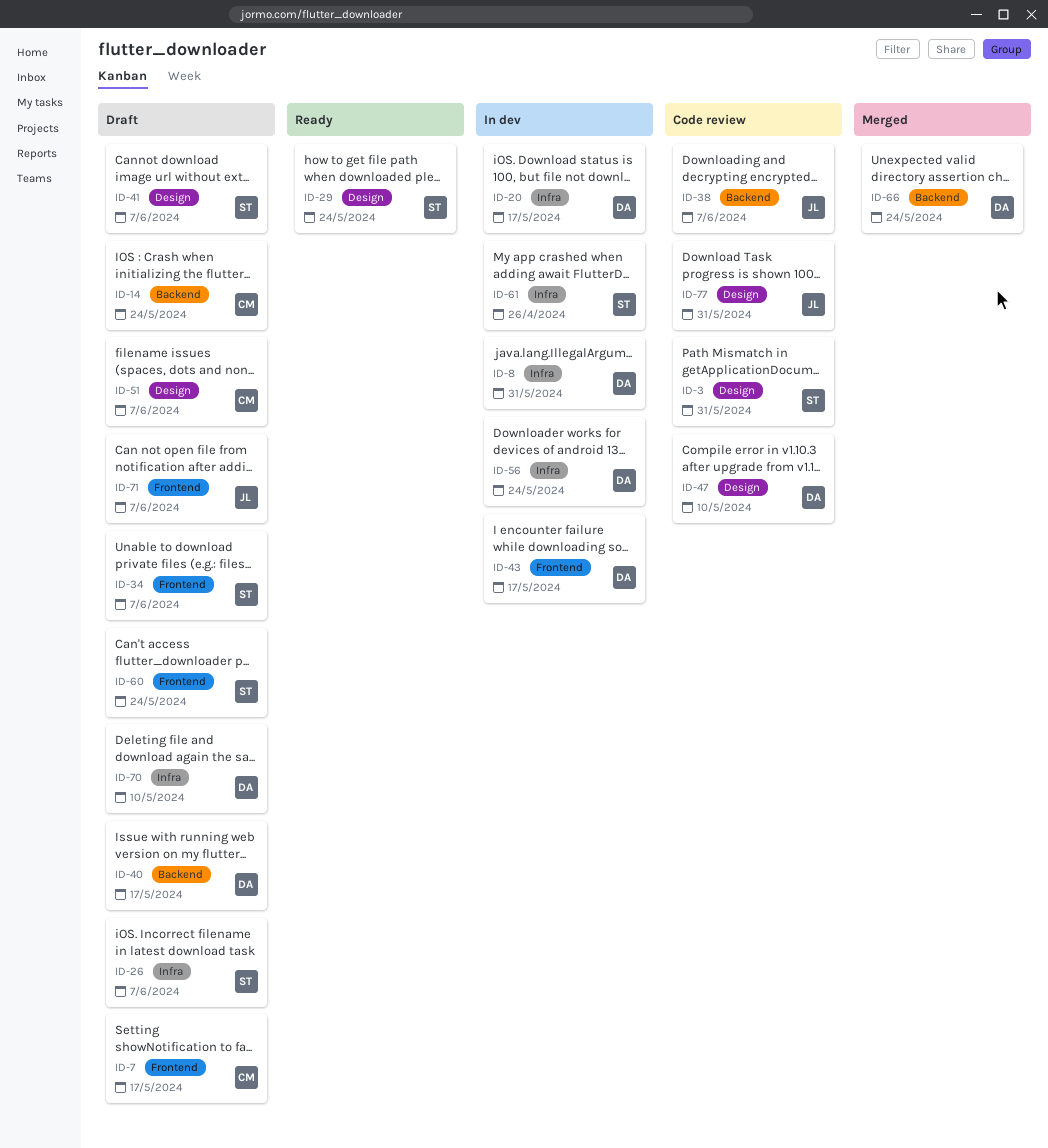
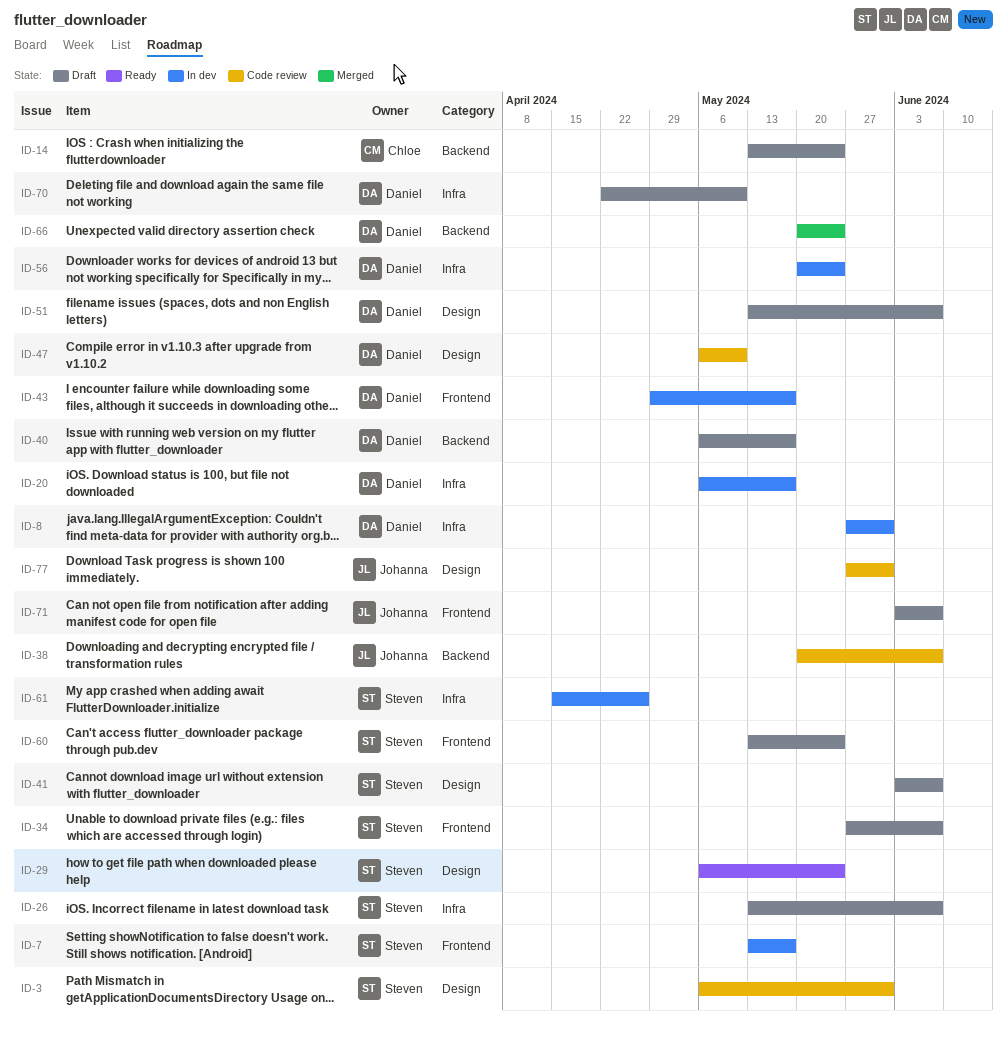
ID-7, status: Draft -> In dev
ID-7, owner: Chloe -> Steven
ID-51, owner: Chloe -> Daniel

